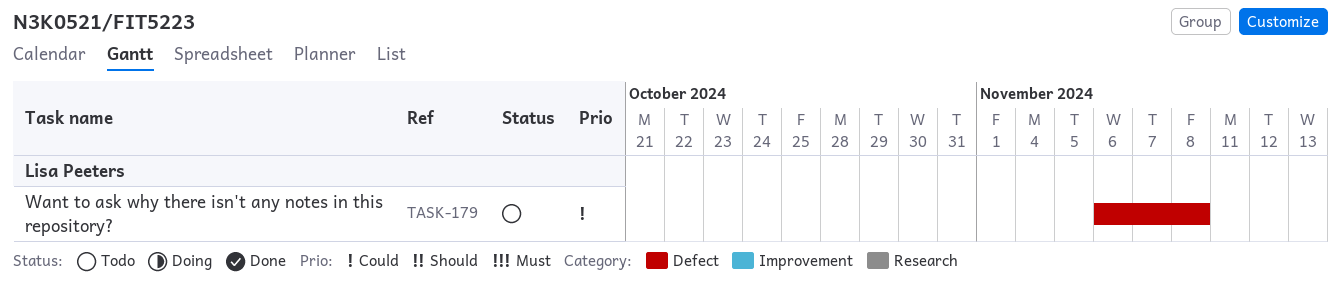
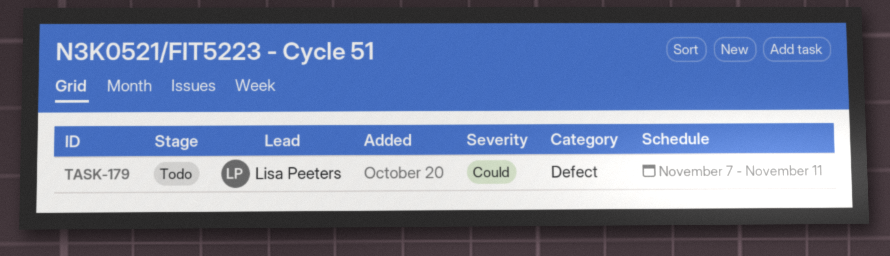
TASK-179, start: Nov 6 -> Nov 7
TASK-179, due: Nov 8 -> Nov 11

